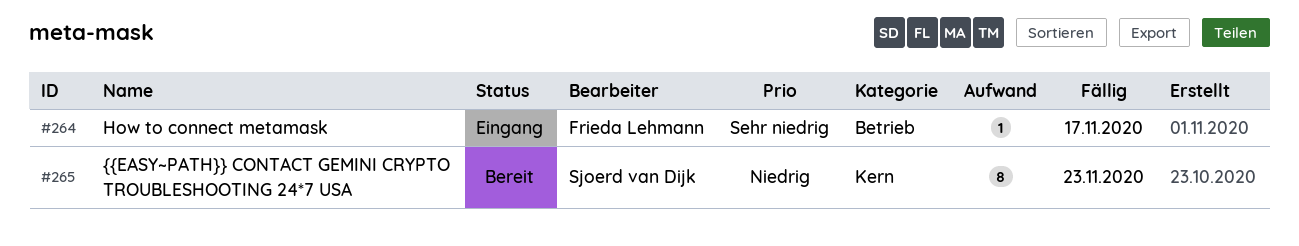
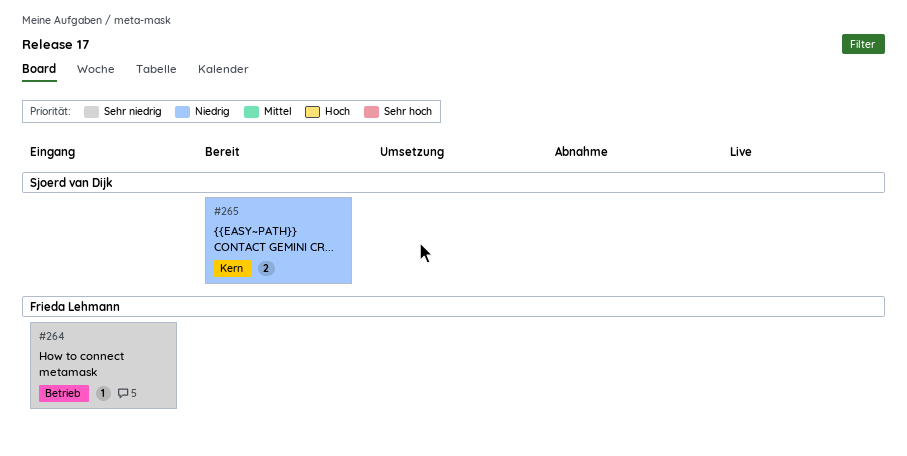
#265, estimate: 8 -> 2

